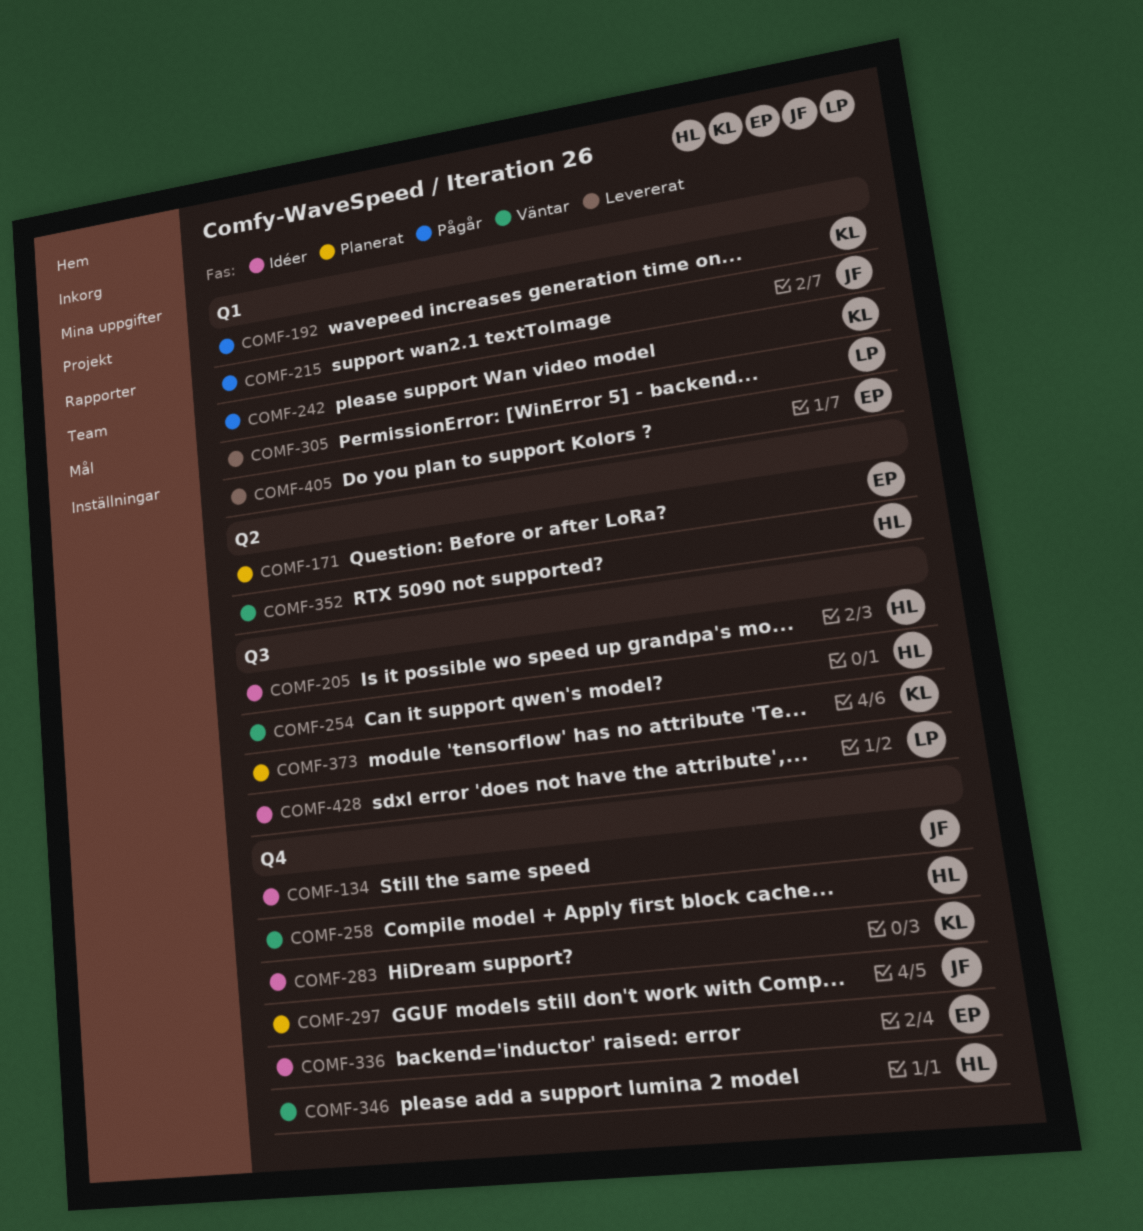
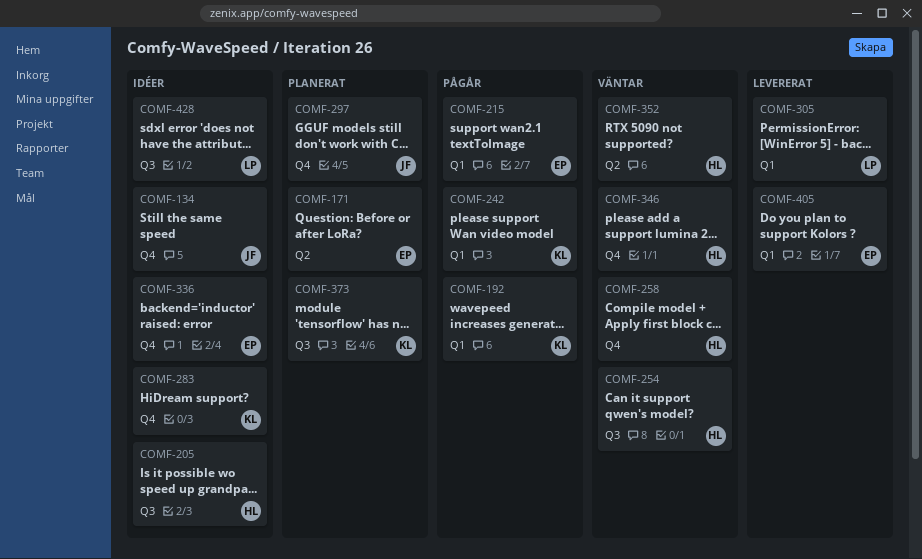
COMF-215, owner: JF -> EP

